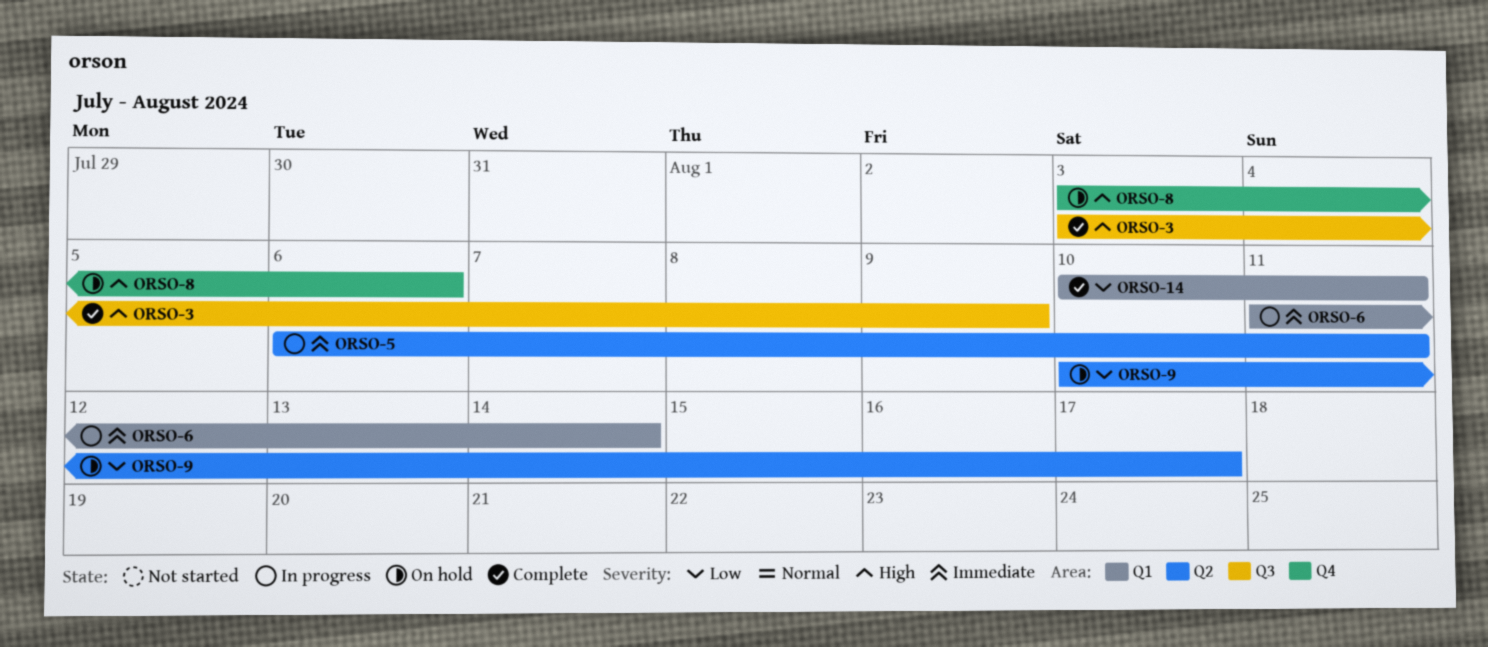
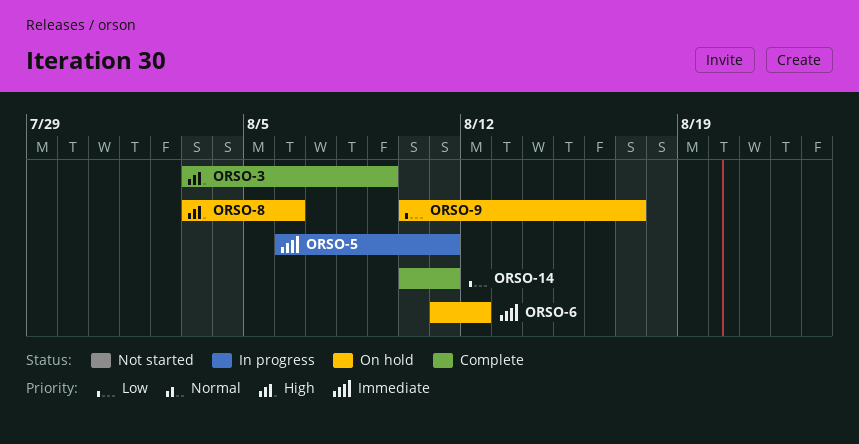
ORSO-6, status: In progress -> On hold
ORSO-6, due: Aug 14 -> Aug 12

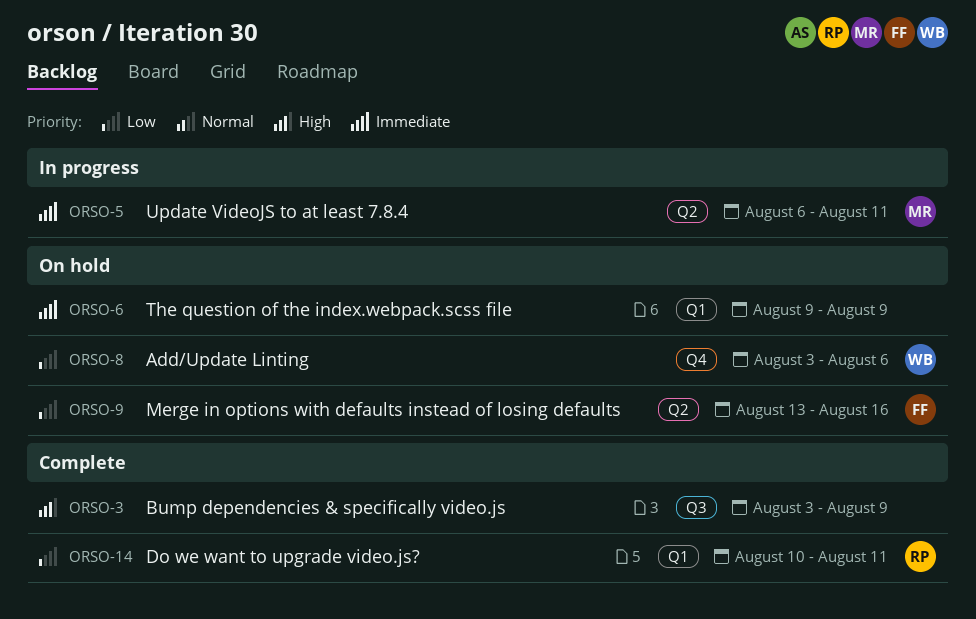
ORSO-6, start: Aug 11 -> Aug 9
ORSO-6, due: Aug 12 -> Aug 9
ORSO-8, priority: High -> Low
ORSO-9, start: Aug 10 -> Aug 13
ORSO-9, due: Aug 17 -> Aug 16

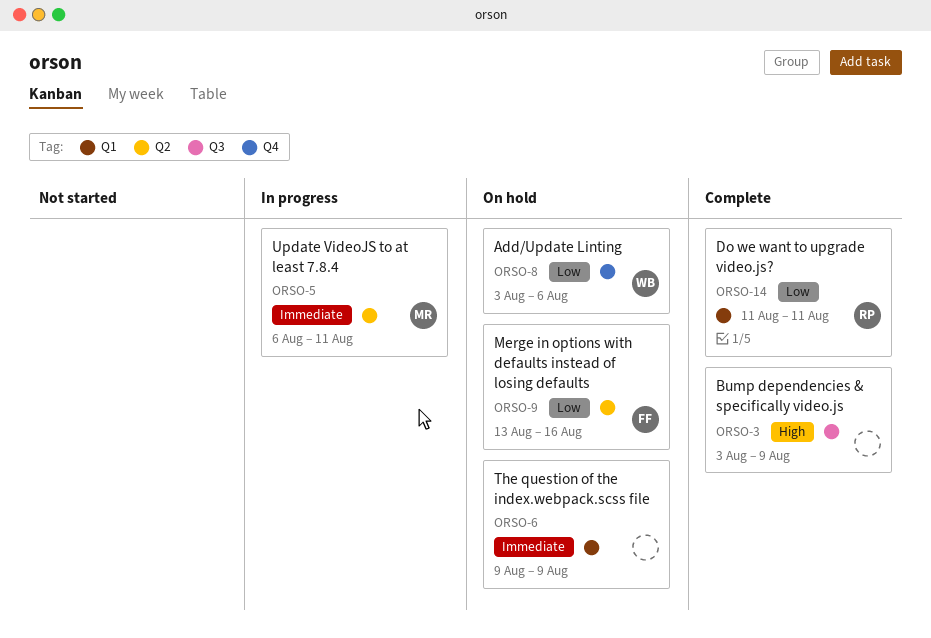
ORSO-14, start: Aug 10 -> Aug 11

